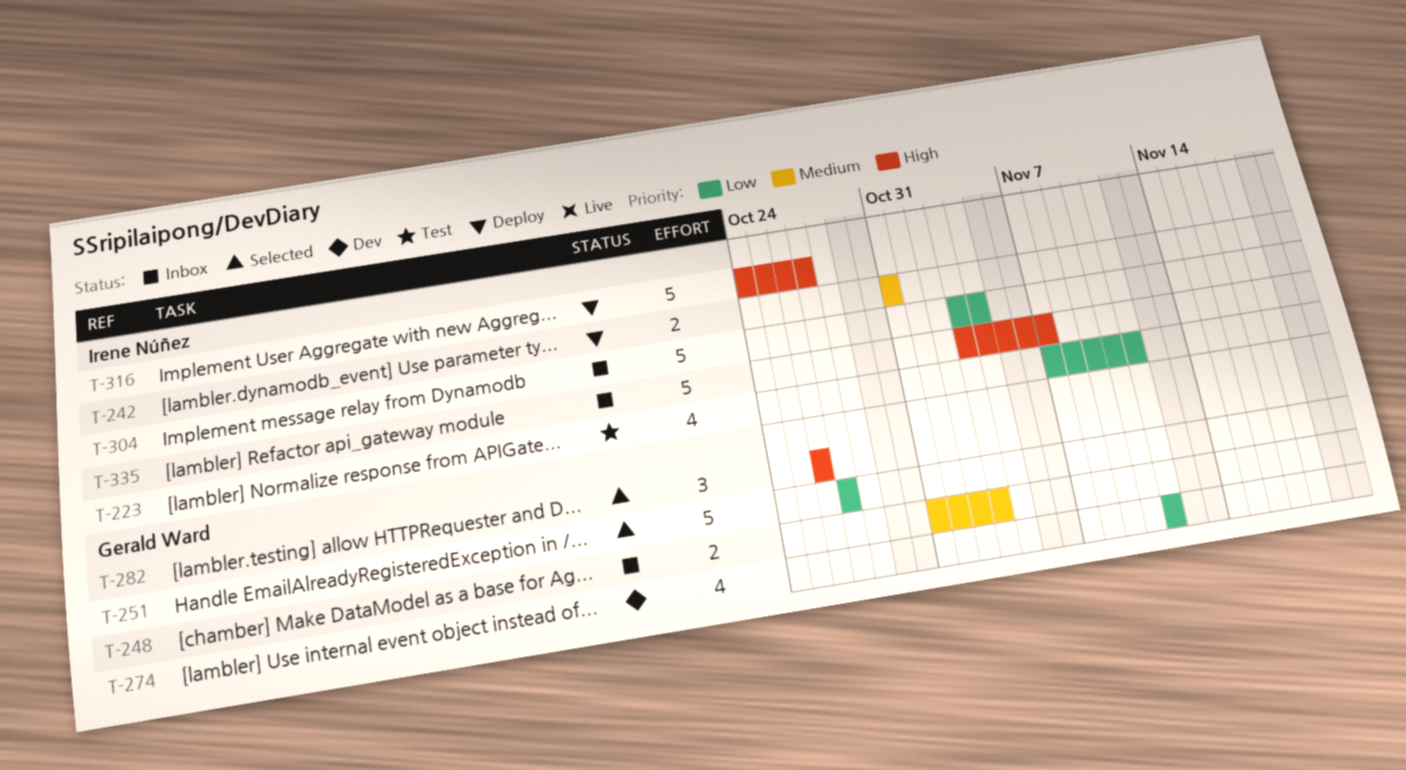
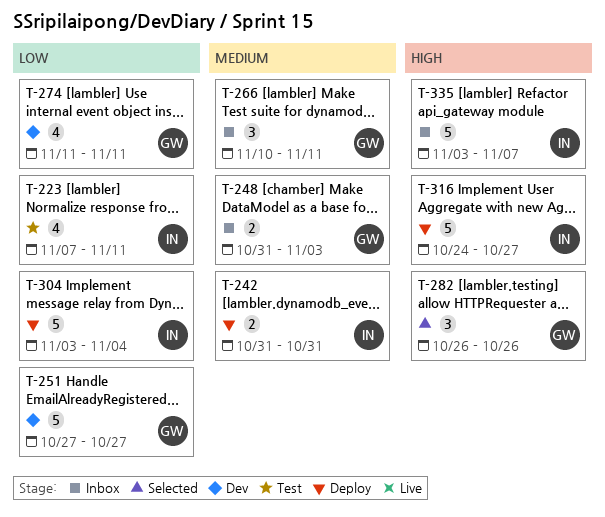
T-251, status: Selected -> Dev
T-266: none -> present
T-304, status: Inbox -> Deploy

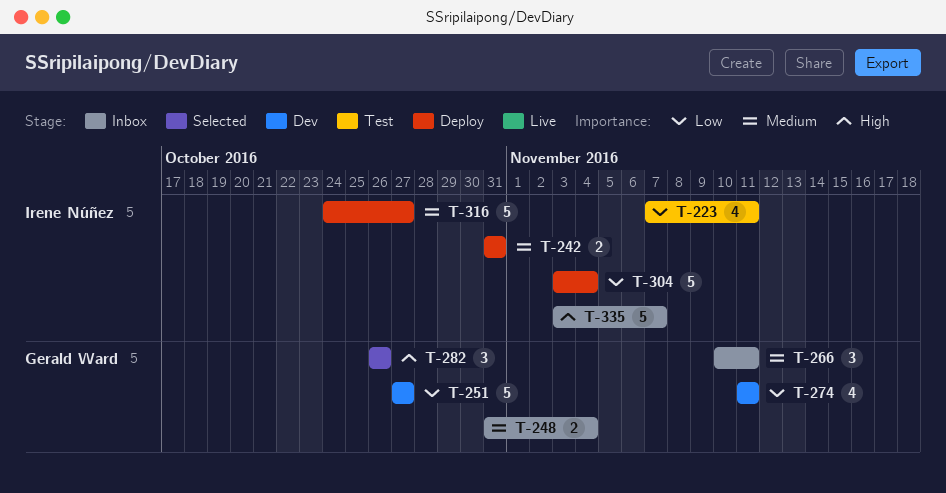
T-248, due: Nov 3 -> Nov 4
T-316, priority: High -> Medium

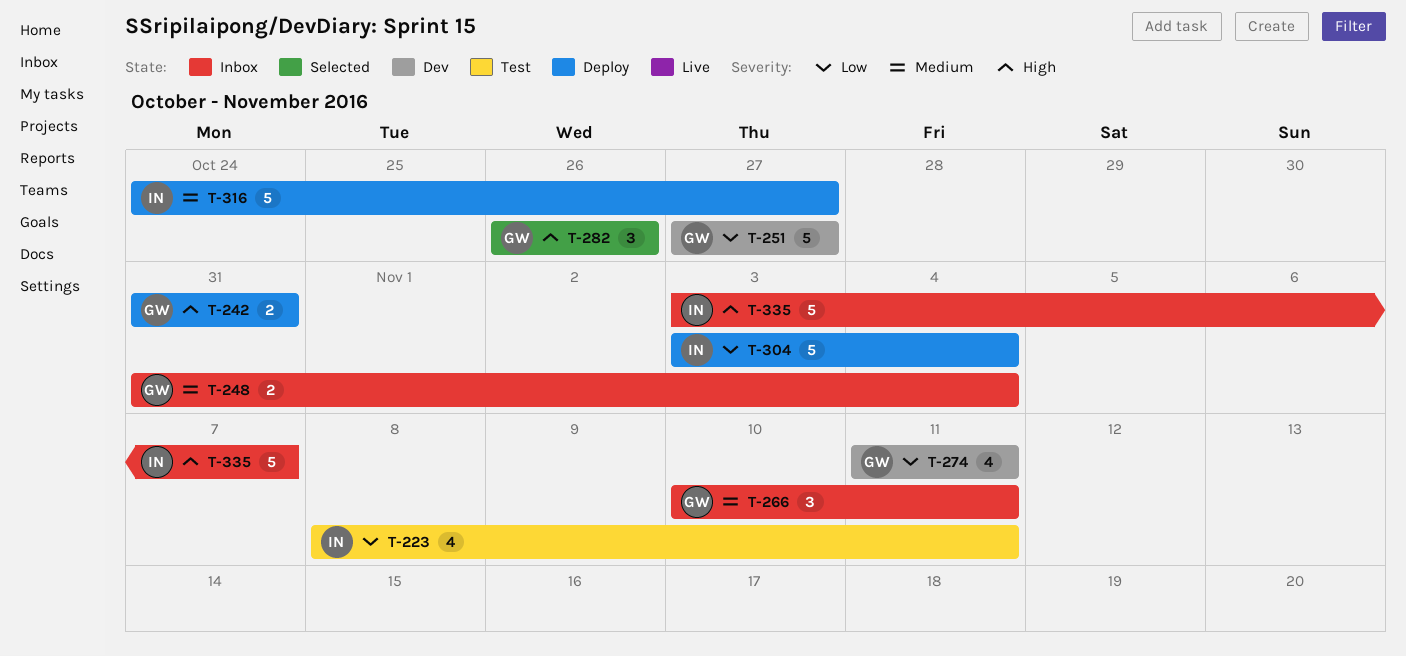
T-223, start: Nov 7 -> Nov 8
T-242, owner: Irene Núñez -> Gerald Ward
T-242, priority: Medium -> High

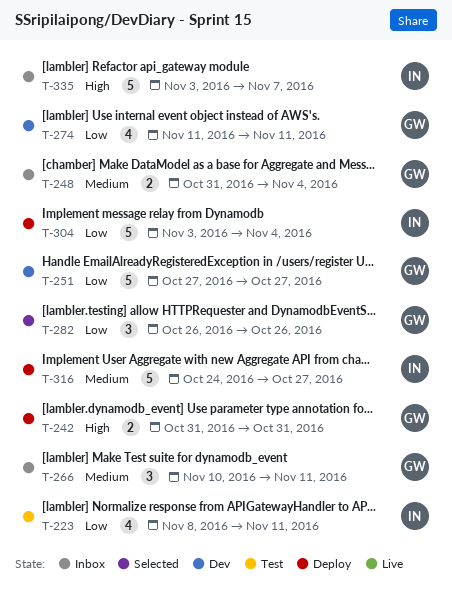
T-282, priority: High -> Low

